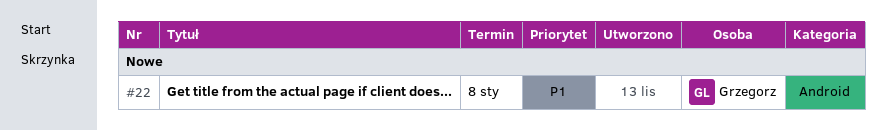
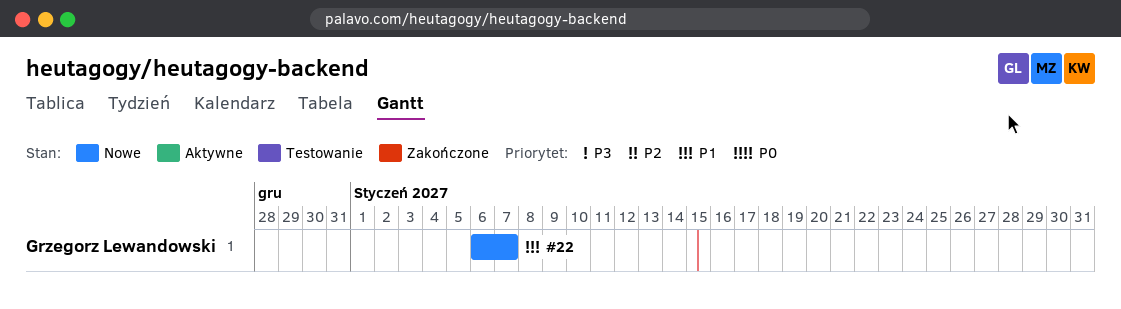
#22, due: Jan 8 -> Jan 7

